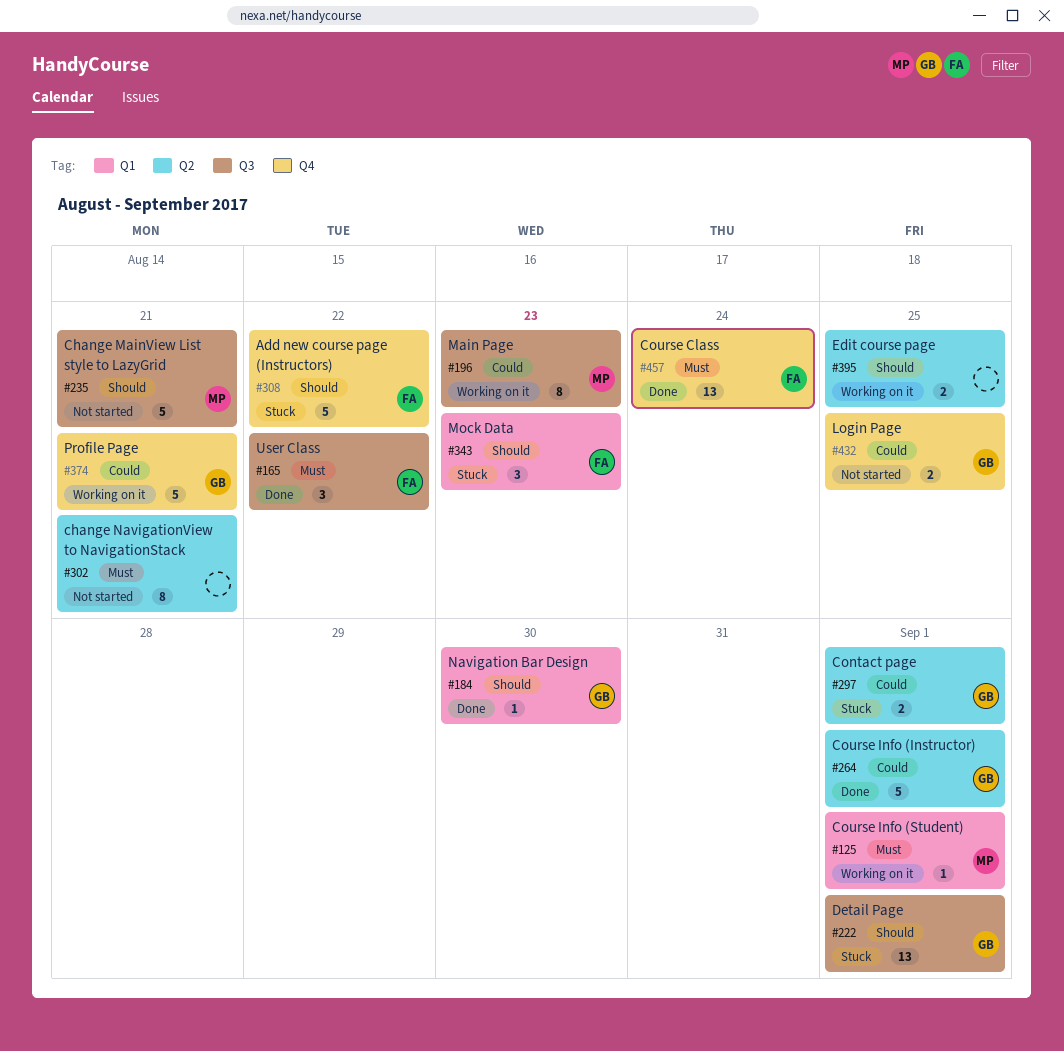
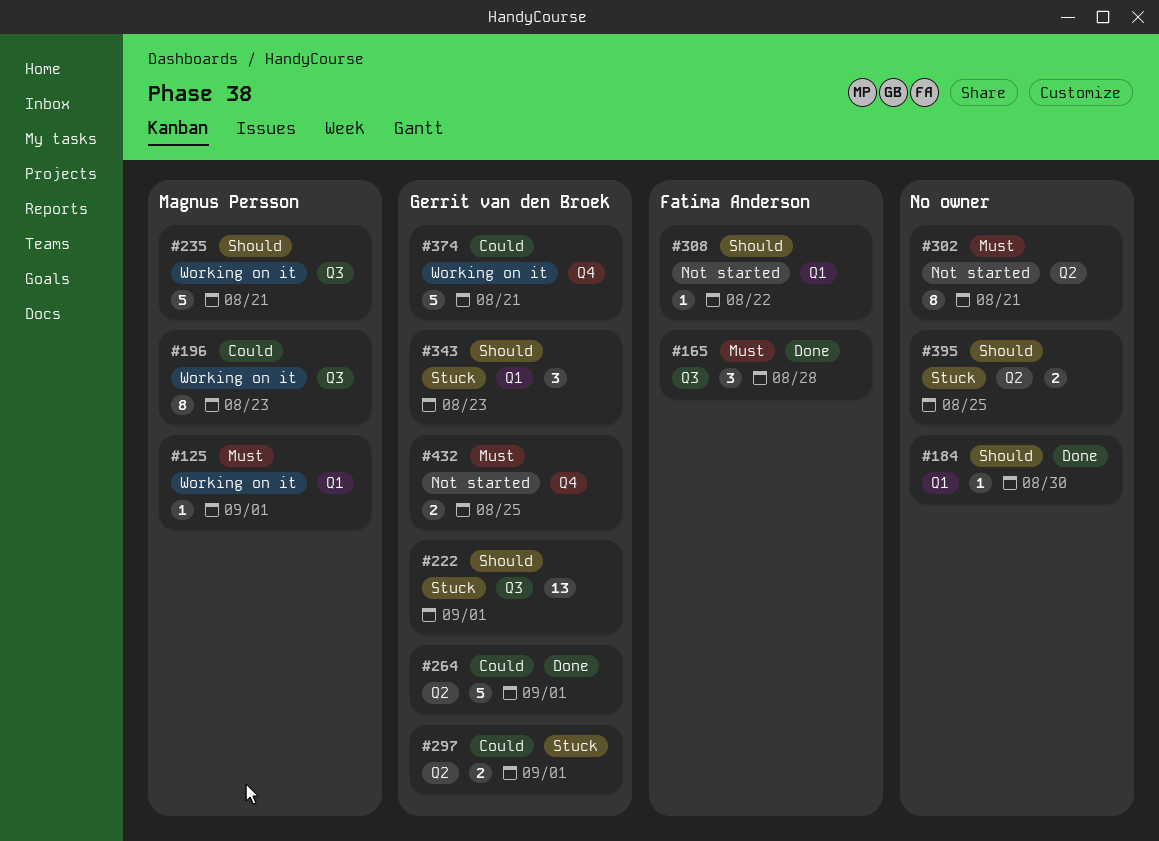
#165, due: Aug 22 -> Aug 28
#184, owner: Gerrit van den Broek -> none
#235, status: Not started -> Working on it
#308, status: Stuck -> Not started
#308, label: Q4 -> Q1
#308, estimate: 5 -> 1
#343, owner: Fatima Anderson -> Gerrit van den Broek
#395, status: Working on it -> Stuck
#432, priority: Could -> Must
#457: present -> none

